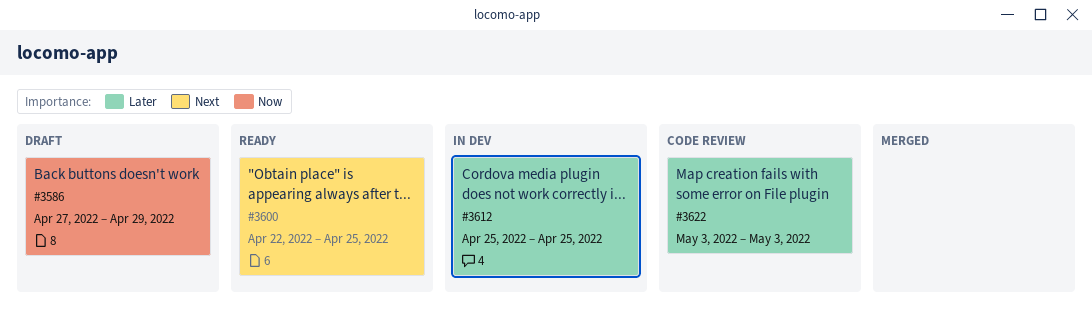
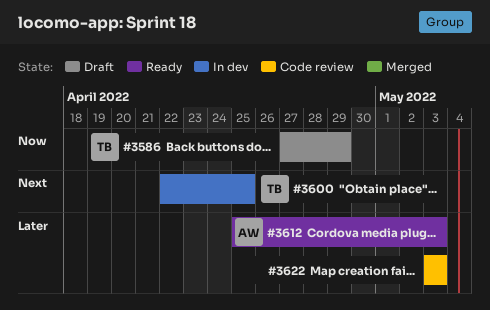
#3600, status: Ready -> In dev
#3612, status: In dev -> Ready
#3612, due: Apr 25 -> May 3

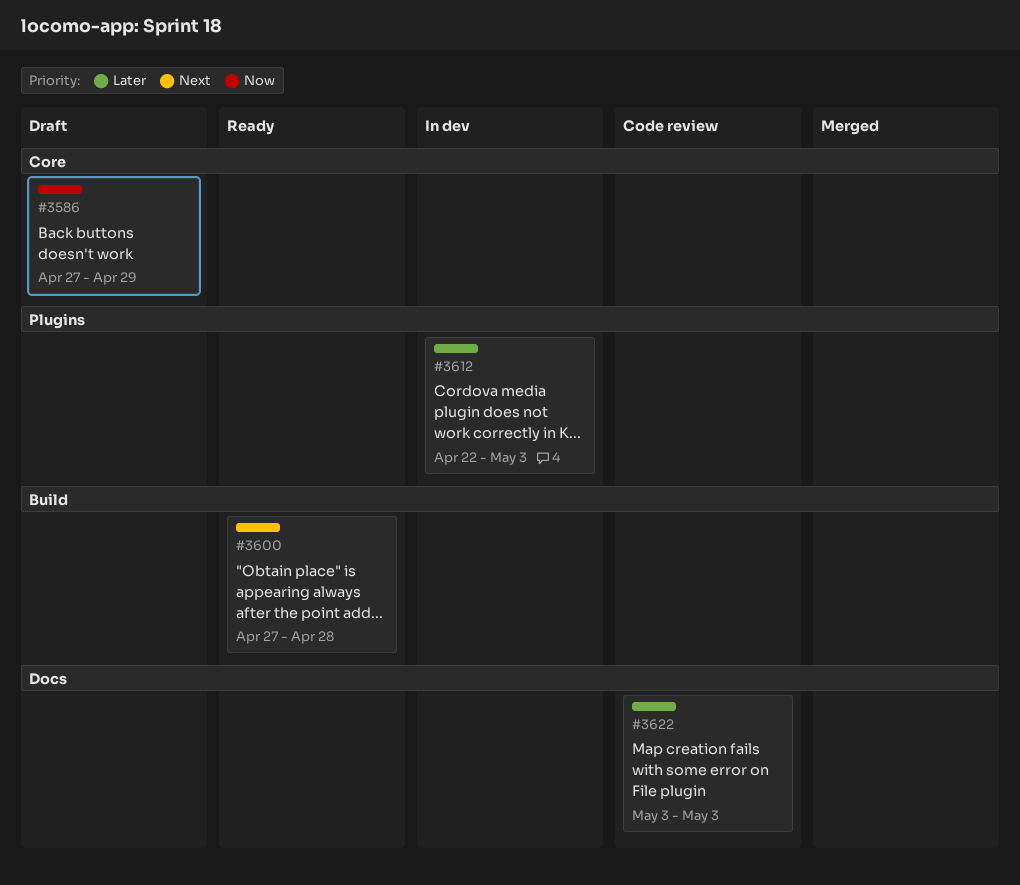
#3600, status: In dev -> Ready
#3600, start: Apr 22 -> Apr 27
#3600, due: Apr 25 -> Apr 28
#3612, status: Ready -> In dev
#3612, start: Apr 25 -> Apr 22

